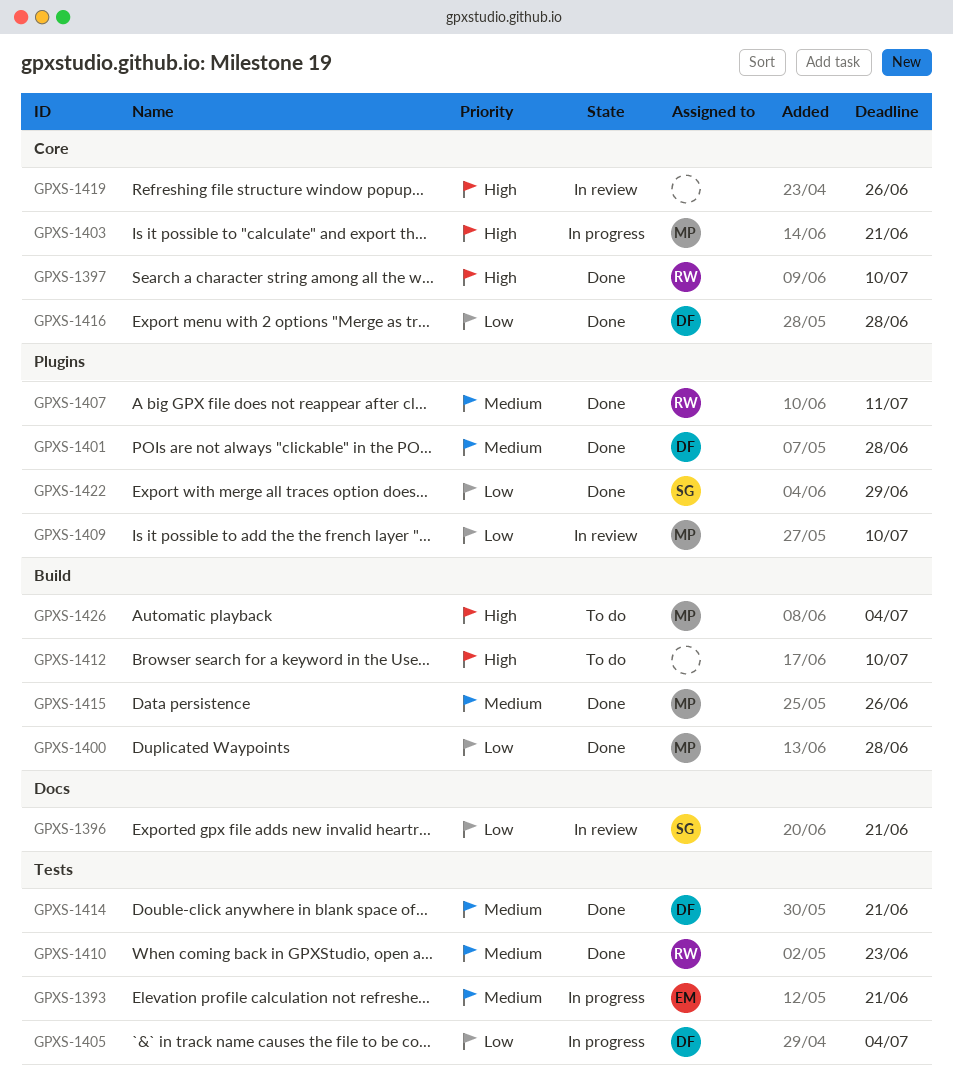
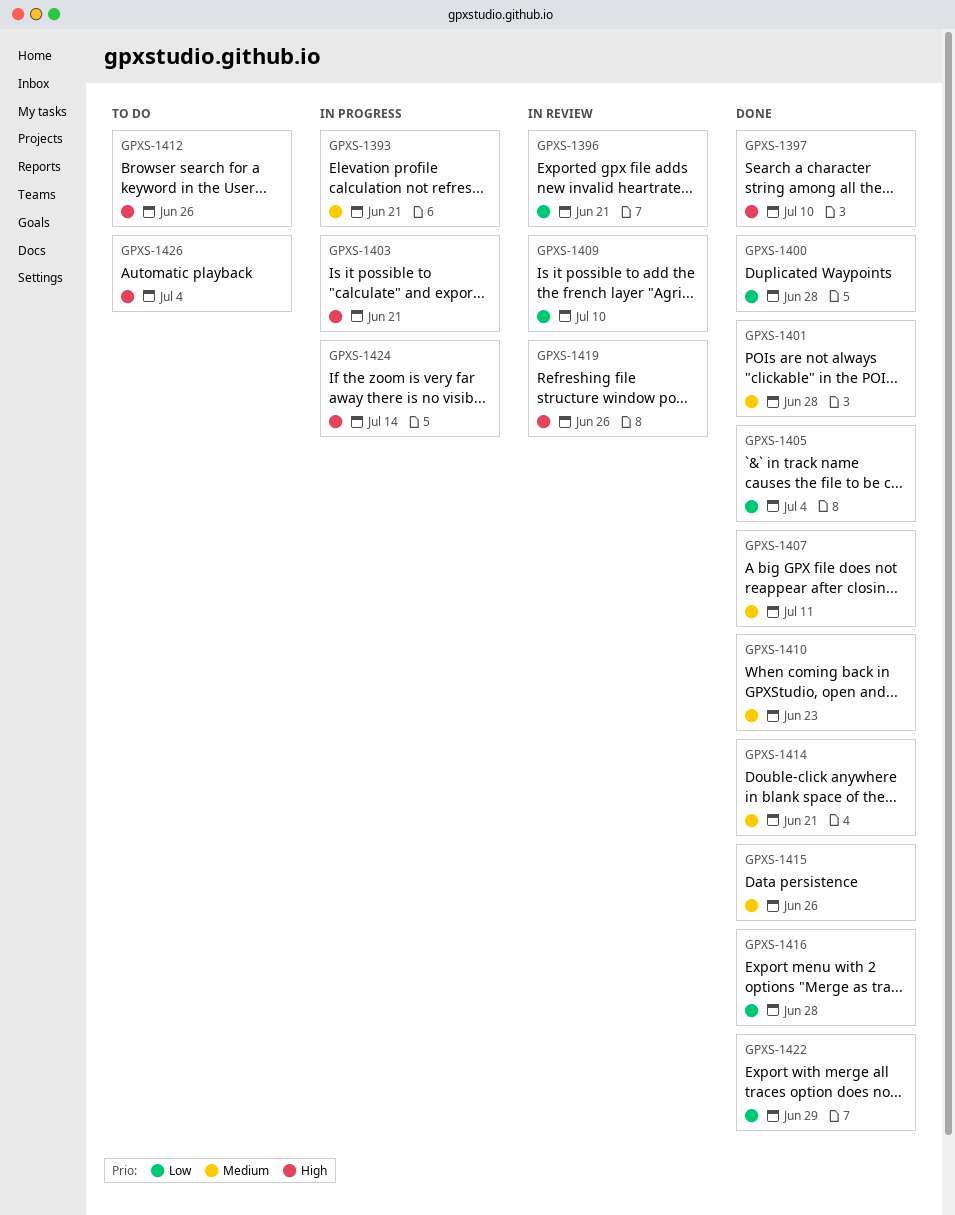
GPXS-1405, status: In progress -> Done
GPXS-1412, due: Jul 10 -> Jun 26
GPXS-1424: none -> present

